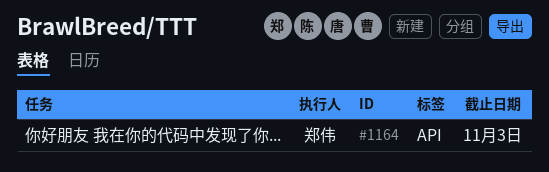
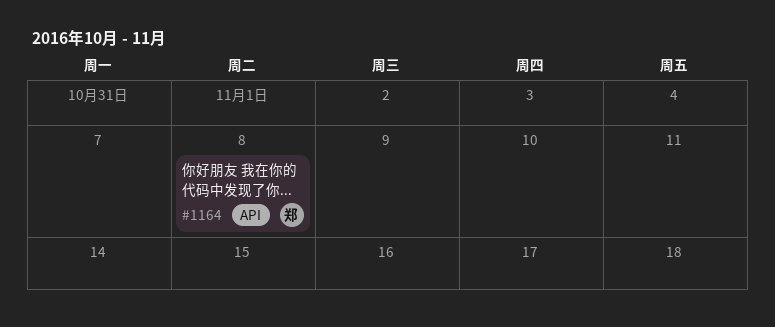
#1164, due: Nov 3 -> Nov 8

